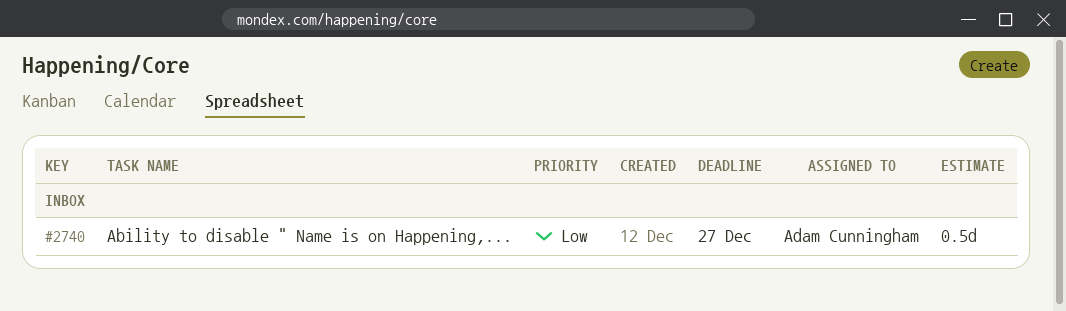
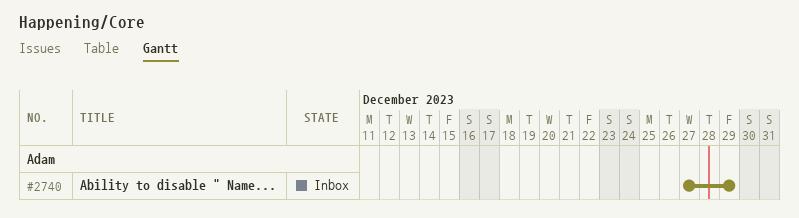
#2740, due: Dec 27 -> Dec 29

